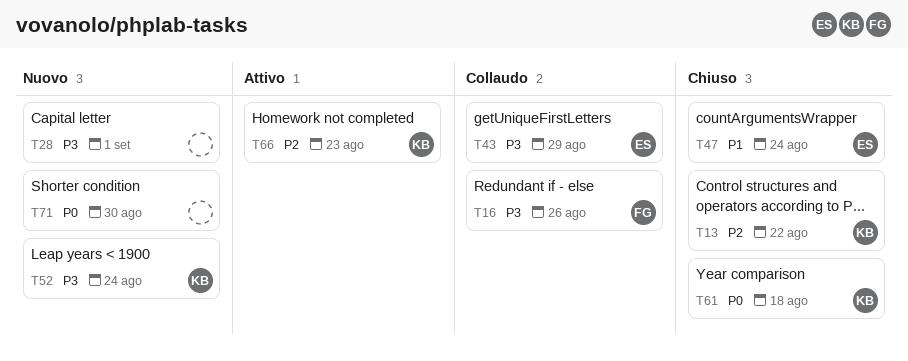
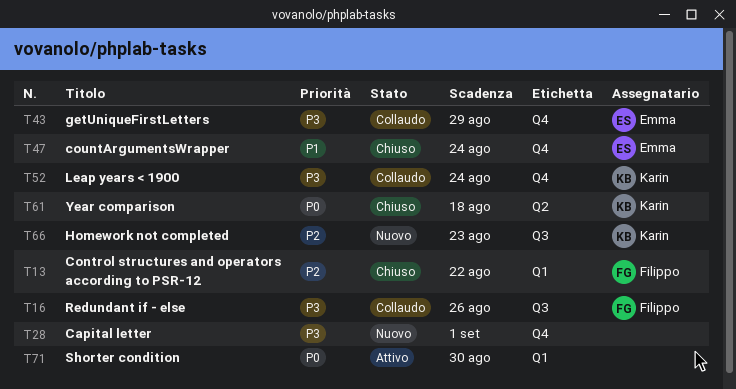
T13, owner: Karin -> Filippo
T52, status: Nuovo -> Collaudo
T66, status: Attivo -> Nuovo
T71, status: Nuovo -> Attivo

